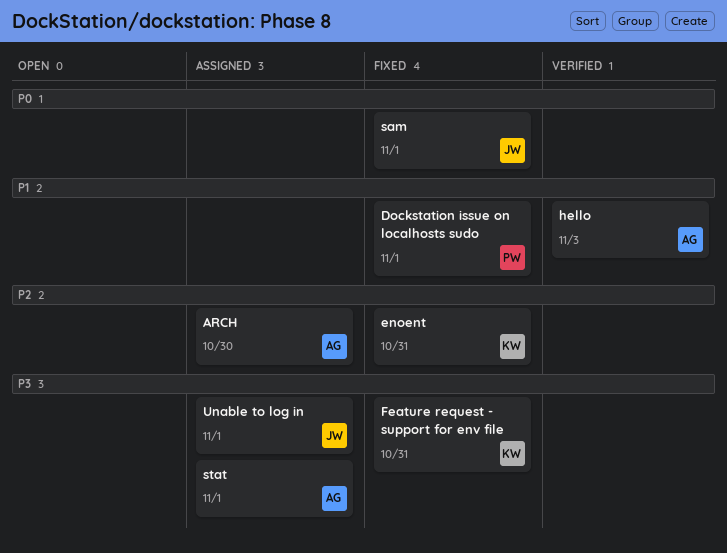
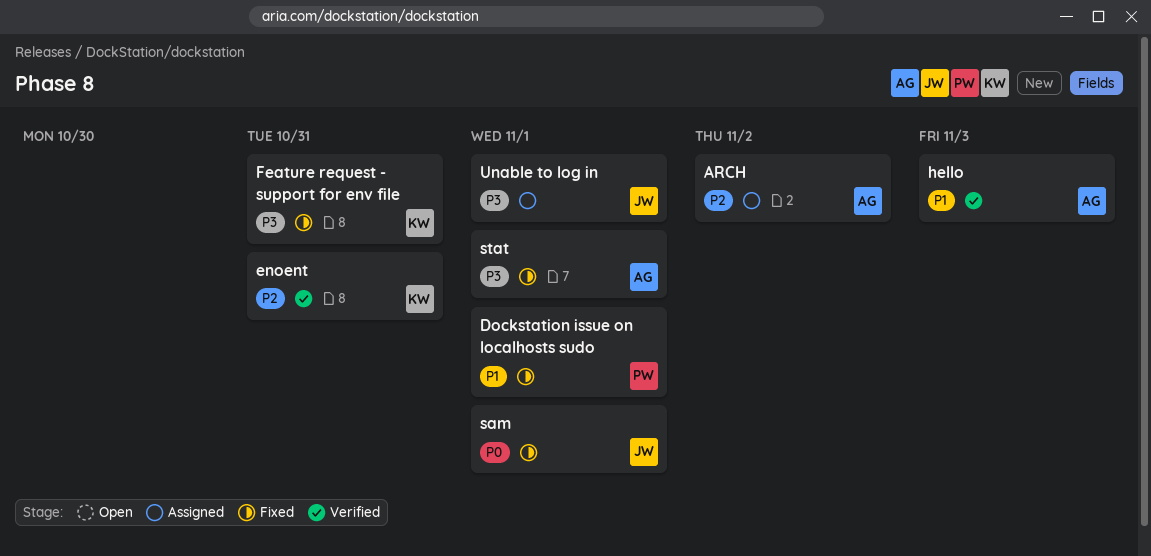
ARCH, due: Oct 30 -> Nov 2
enoent, status: Fixed -> Verified
stat, status: Assigned -> Fixed

